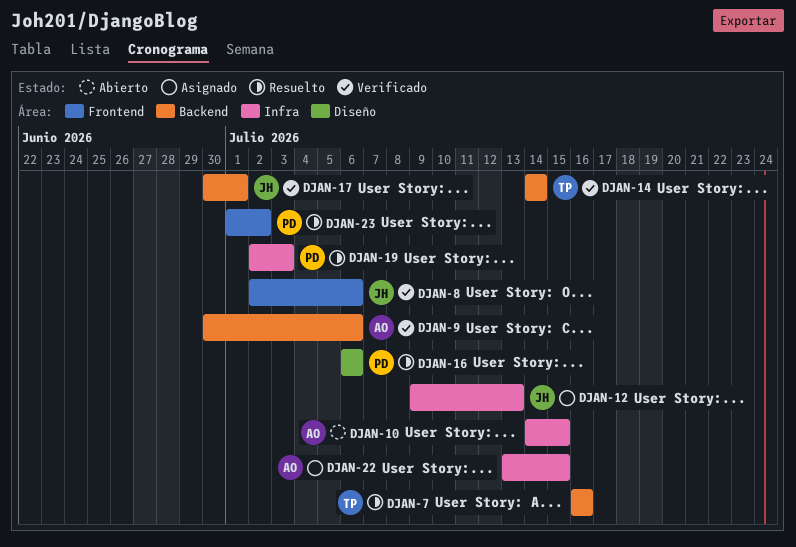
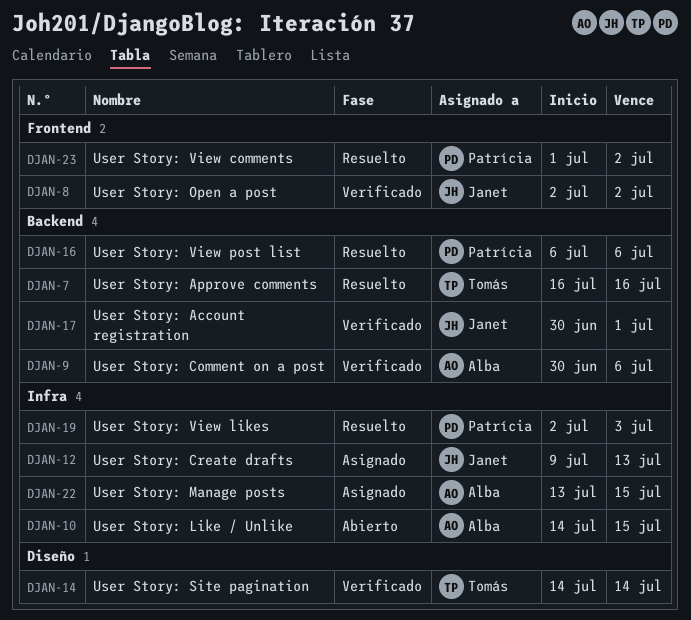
DJAN-8, due: Jul 6 -> Jul 2
DJAN-14, label: Backend -> Diseño
DJAN-16, label: Diseño -> Backend

